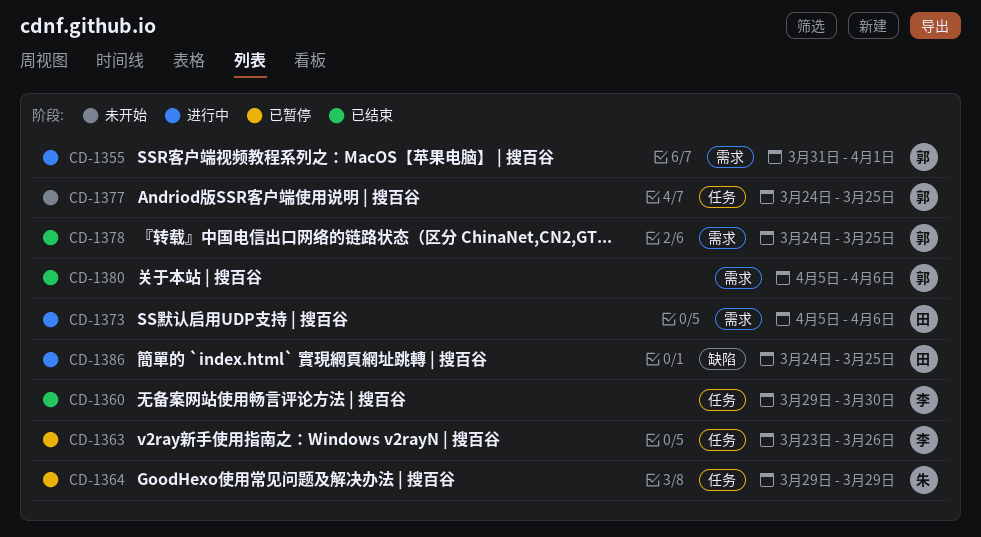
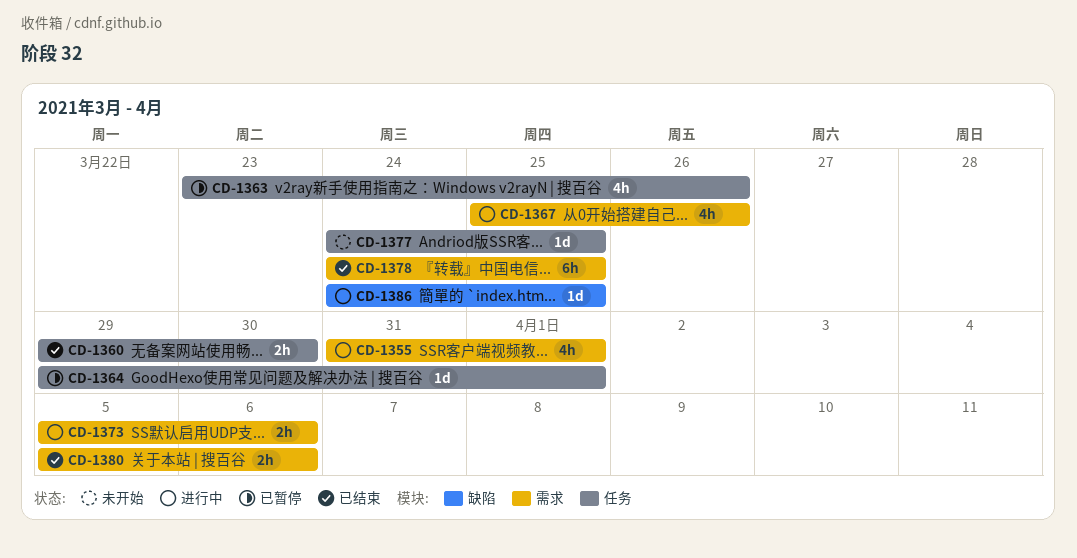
CD-1364, due: Mar 29 -> Apr 1
CD-1367: none -> present

